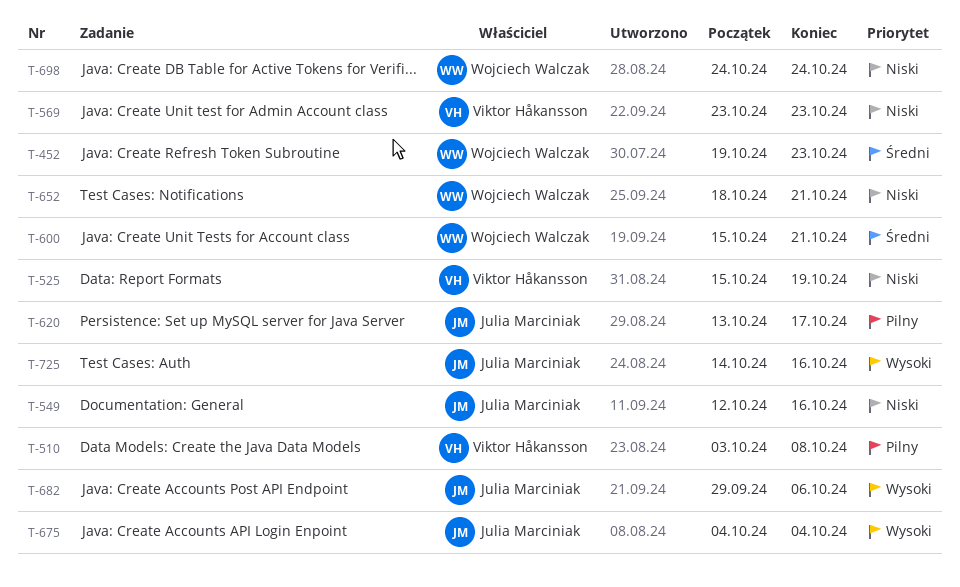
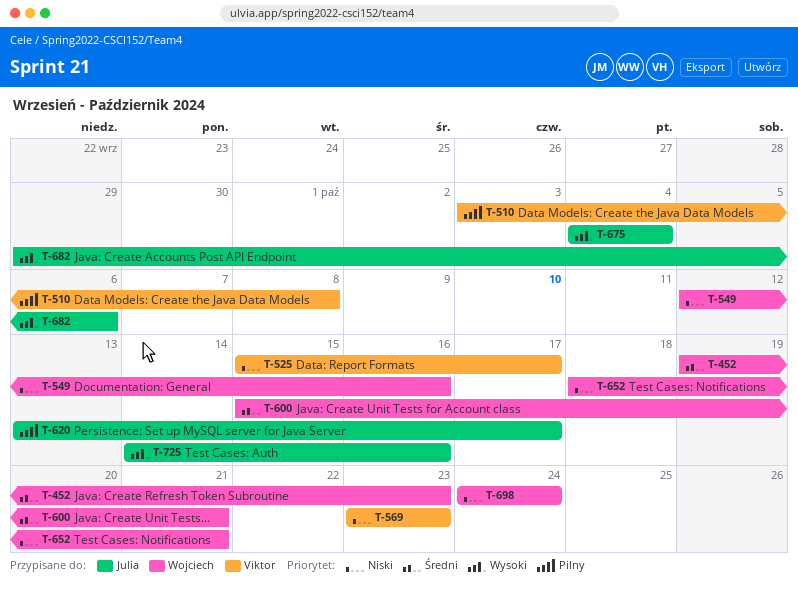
T-525, due: Oct 19 -> Oct 17
T-549, owner: Julia Marciniak -> Wojciech Walczak

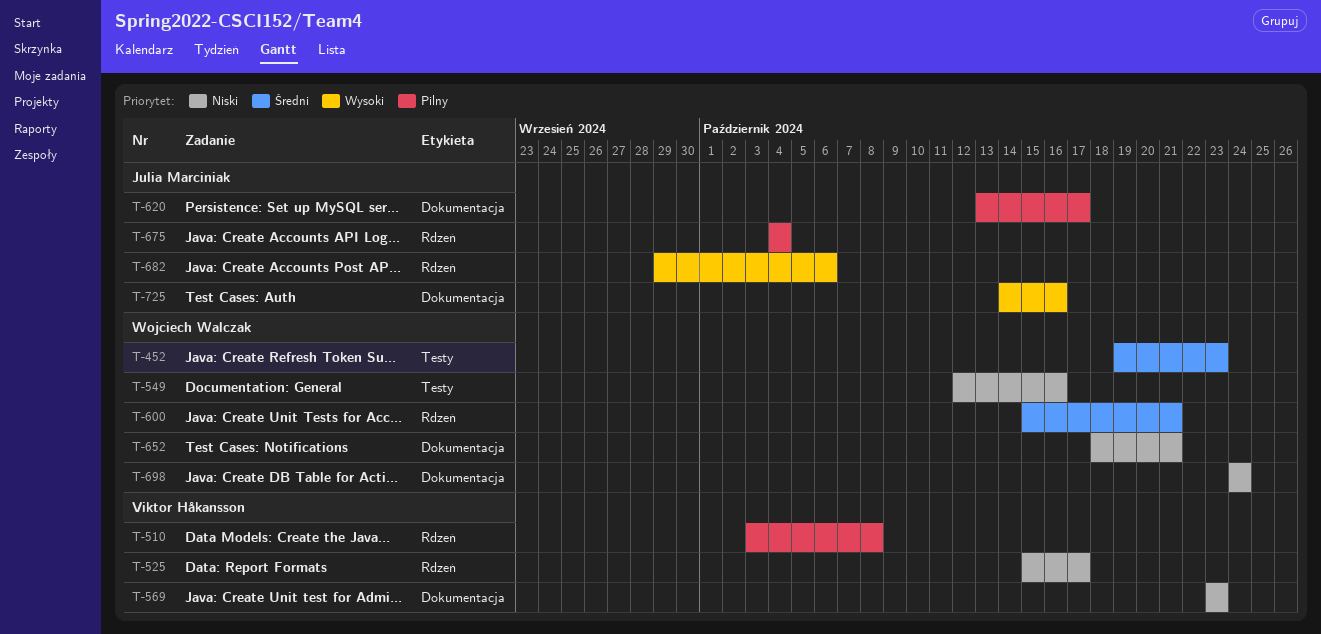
T-675, priority: Wysoki -> Pilny

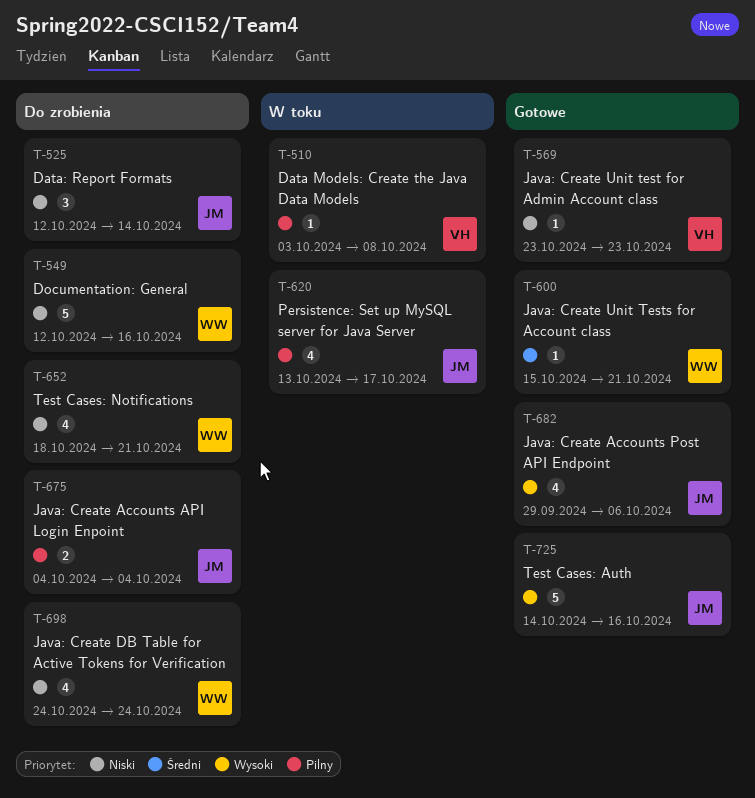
T-452: present -> none
T-525, owner: Viktor Håkansson -> Julia Marciniak
T-525, start: Oct 15 -> Oct 12
T-525, due: Oct 17 -> Oct 14

